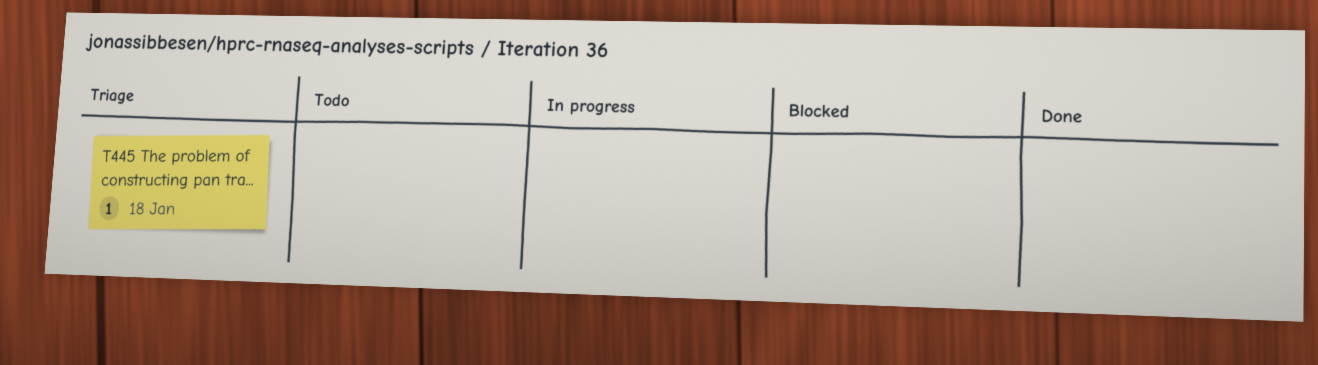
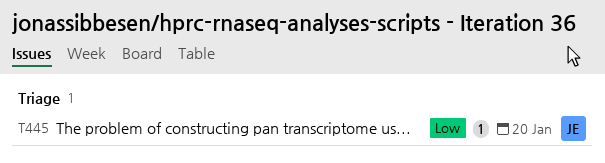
T445, due: Jan 18 -> Jan 20

